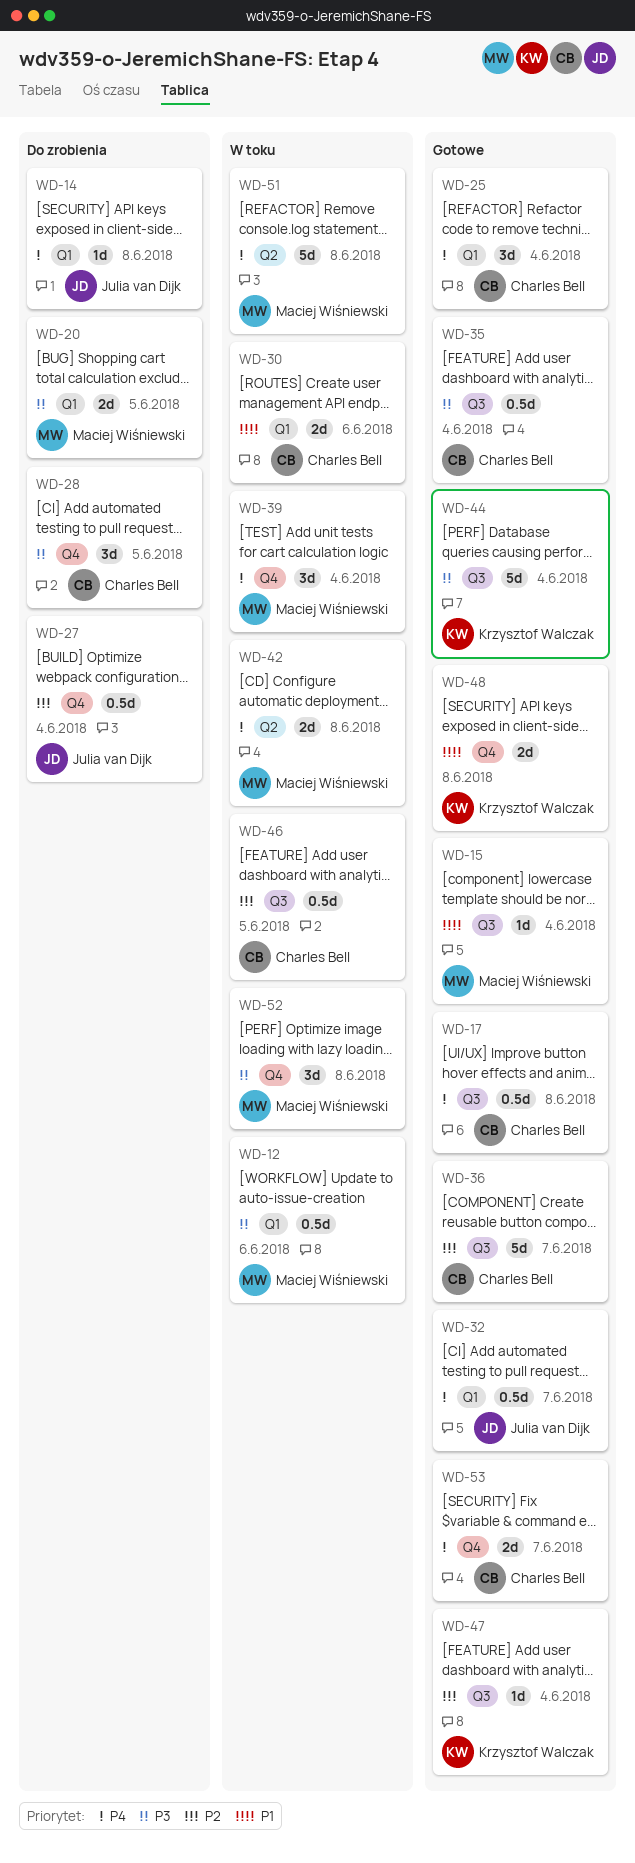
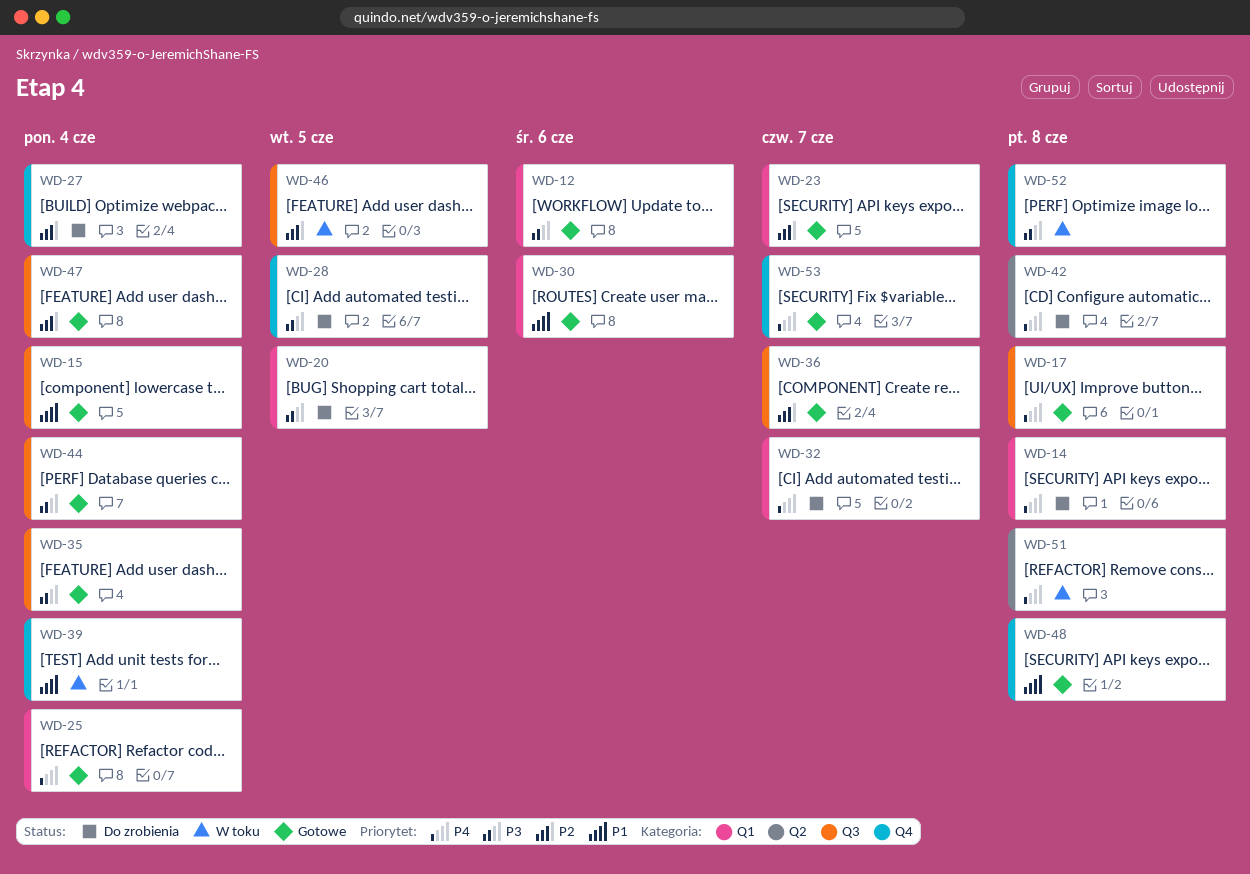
WD-12, status: W toku -> Gotowe
WD-23: none -> present
WD-30, status: W toku -> Gotowe
WD-32, status: Gotowe -> Do zrobienia
WD-39, priority: P4 -> P1
WD-42, status: W toku -> Do zrobienia

